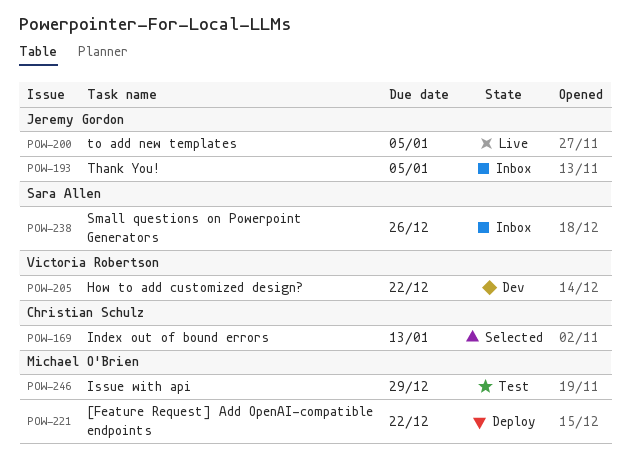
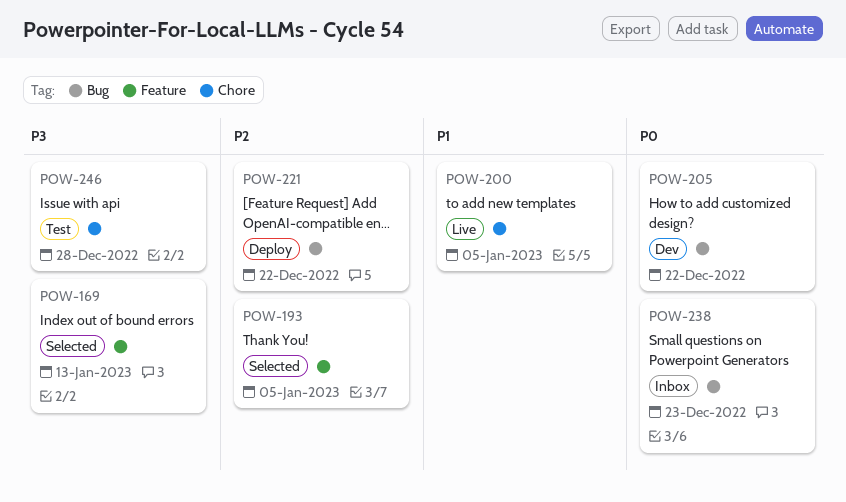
POW-193, status: Inbox -> Selected
POW-238, due: Dec 26 -> Dec 23
POW-246, due: Dec 29 -> Dec 28

